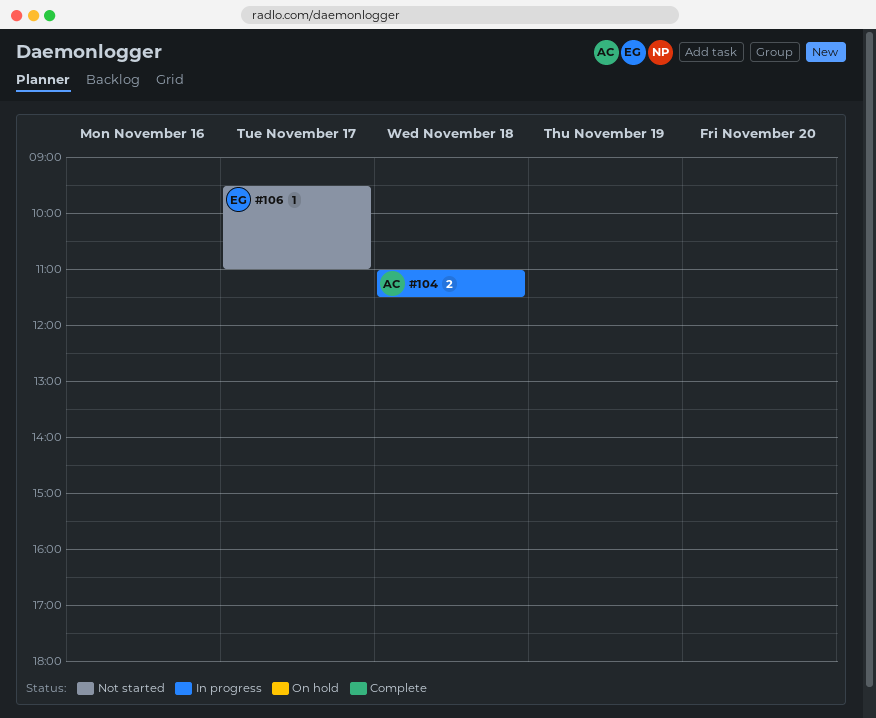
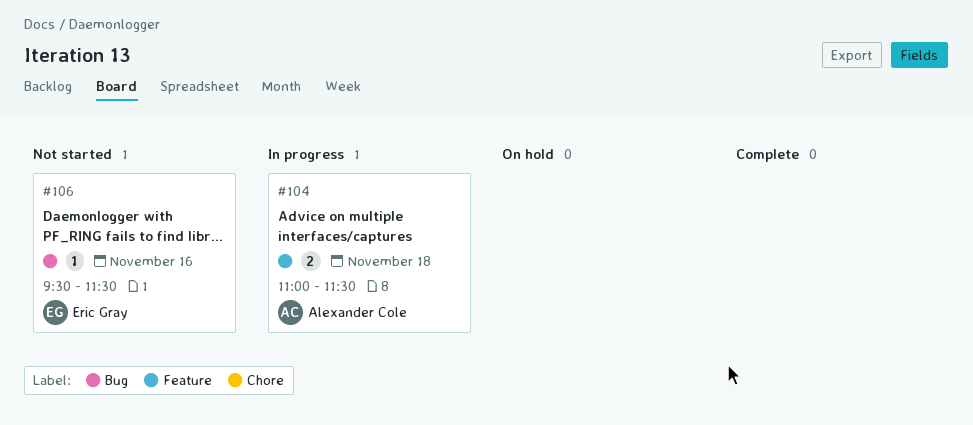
#106, day: Nov 17 -> Nov 16
#106, ends: 11:00 -> 11:30

